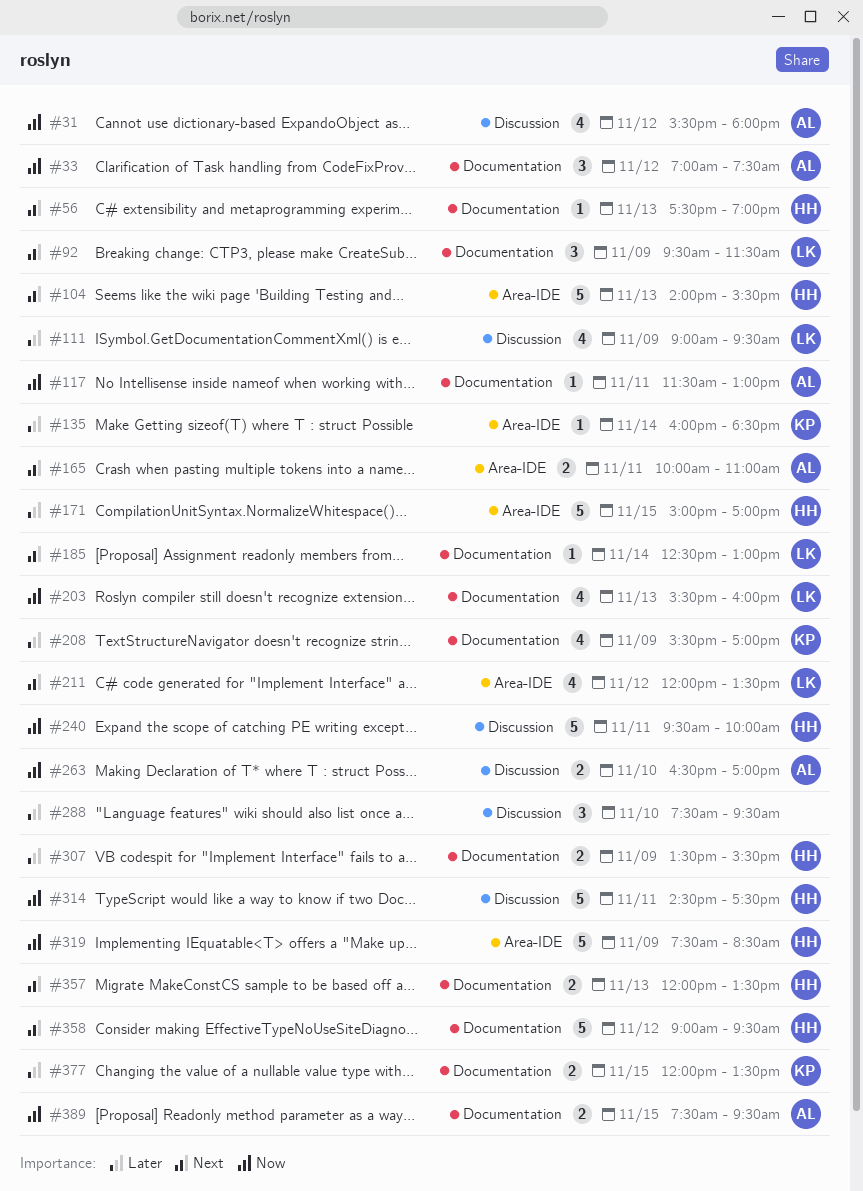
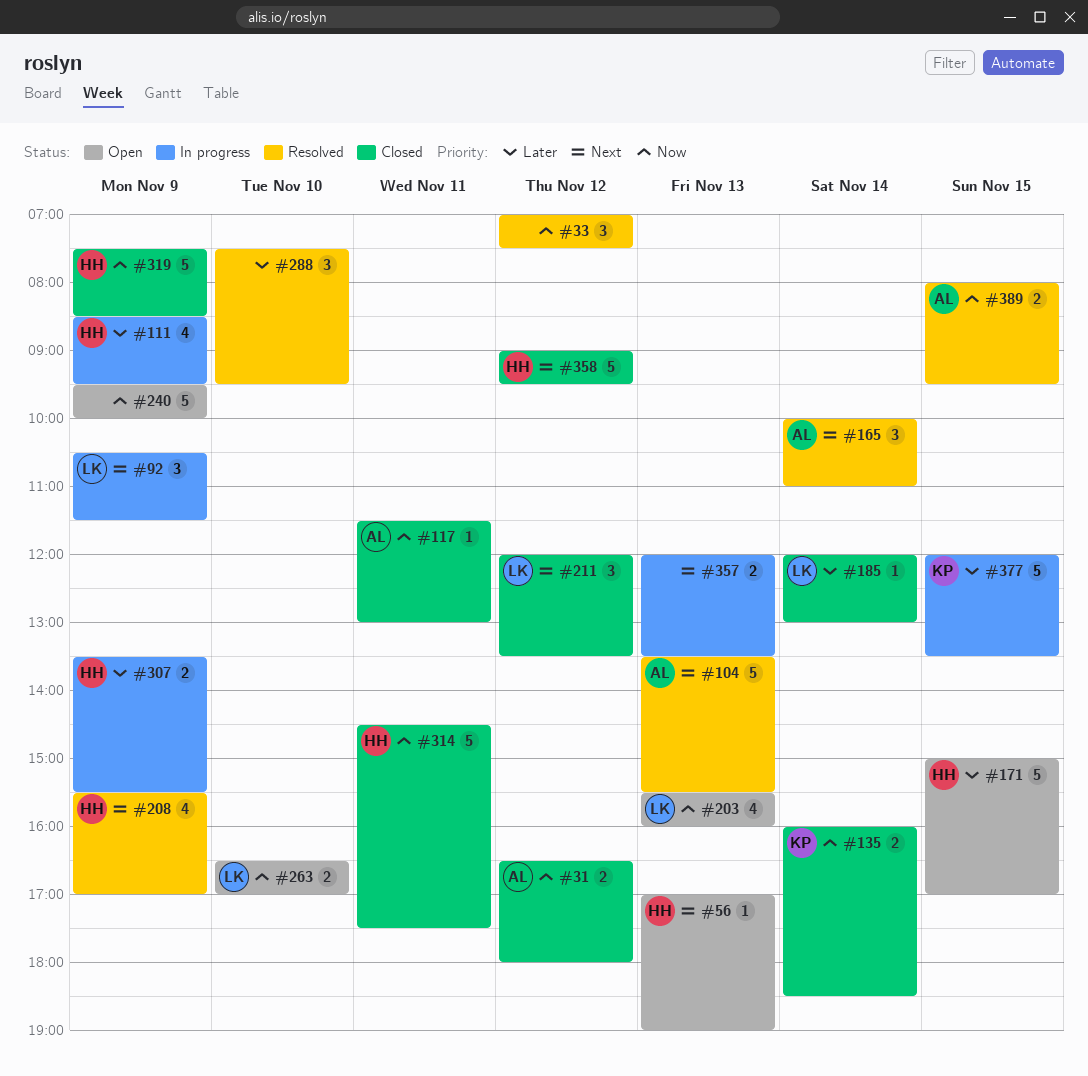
#31, estimate: 4 -> 2
#31, begins: 15:30 -> 16:30
#33, owner: AL -> none
#56, begins: 17:30 -> 17:00
#92, begins: 09:30 -> 10:30
#104, owner: HH -> AL
#104, begins: 14:00 -> 13:30
#111, owner: LK -> HH
#111, begins: 09:00 -> 08:30
#135, priority: Later -> Now
#135, estimate: 1 -> 2
#165, estimate: 2 -> 3
#165, day: Nov 11 -> Nov 14
#185, priority: Next -> Later
#185, begins: 12:30 -> 12:00
#208, owner: KP -> HH
#208, priority: Later -> Next
#211, estimate: 4 -> 3
#240, owner: HH -> none
#240, day: Nov 11 -> Nov 9
#263, owner: AL -> LK
#357, owner: HH -> none
#377, estimate: 2 -> 5
#389, begins: 07:30 -> 08:00

